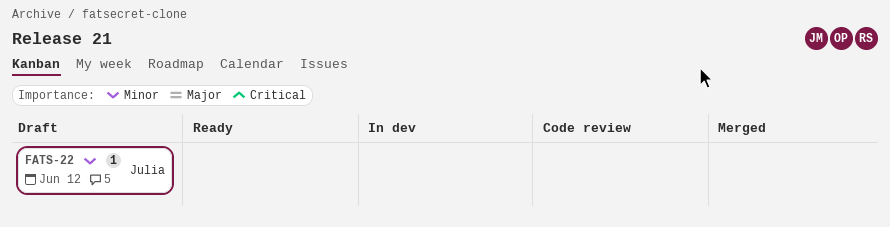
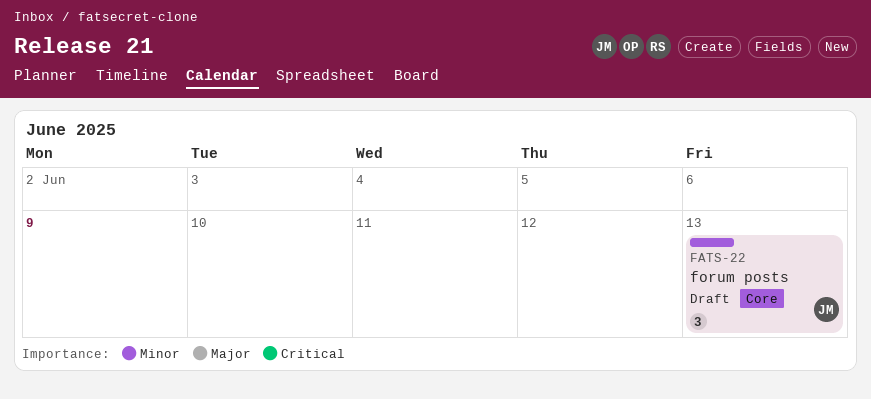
FATS-22, estimate: 1 -> 3
FATS-22, due: Jun 12 -> Jun 13

